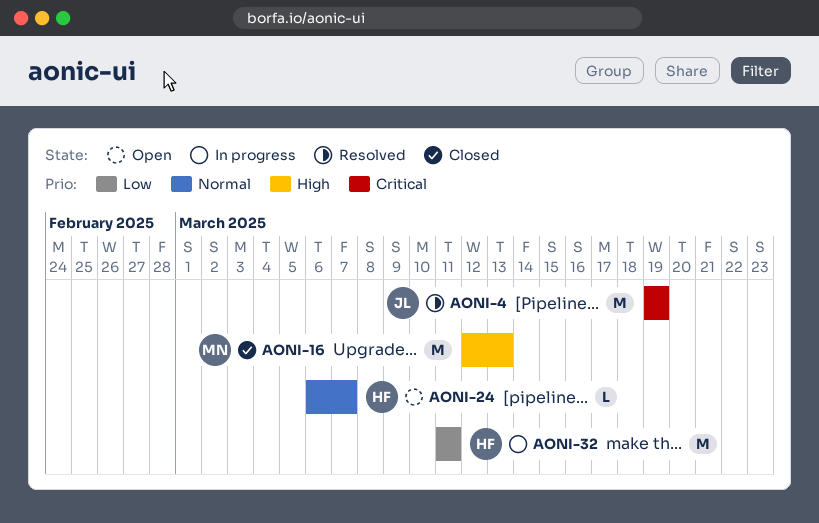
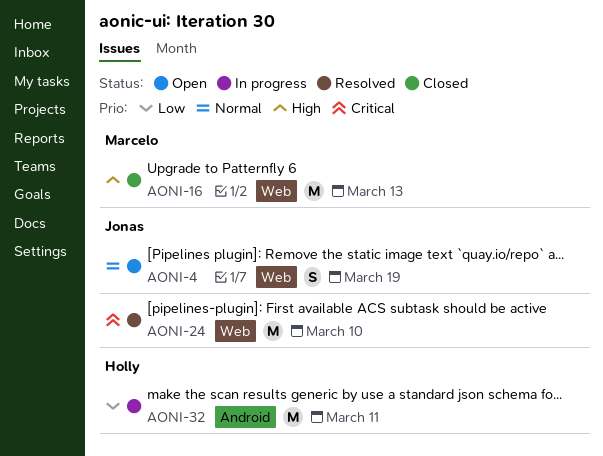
AONI-4, status: Resolved -> Open
AONI-4, priority: Critical -> Normal
AONI-4, estimate: M -> S
AONI-24, status: Open -> Resolved
AONI-24, owner: Holly -> Jonas
AONI-24, priority: Normal -> Critical
AONI-24, estimate: L -> M
AONI-24, due: Mar 7 -> Mar 10

